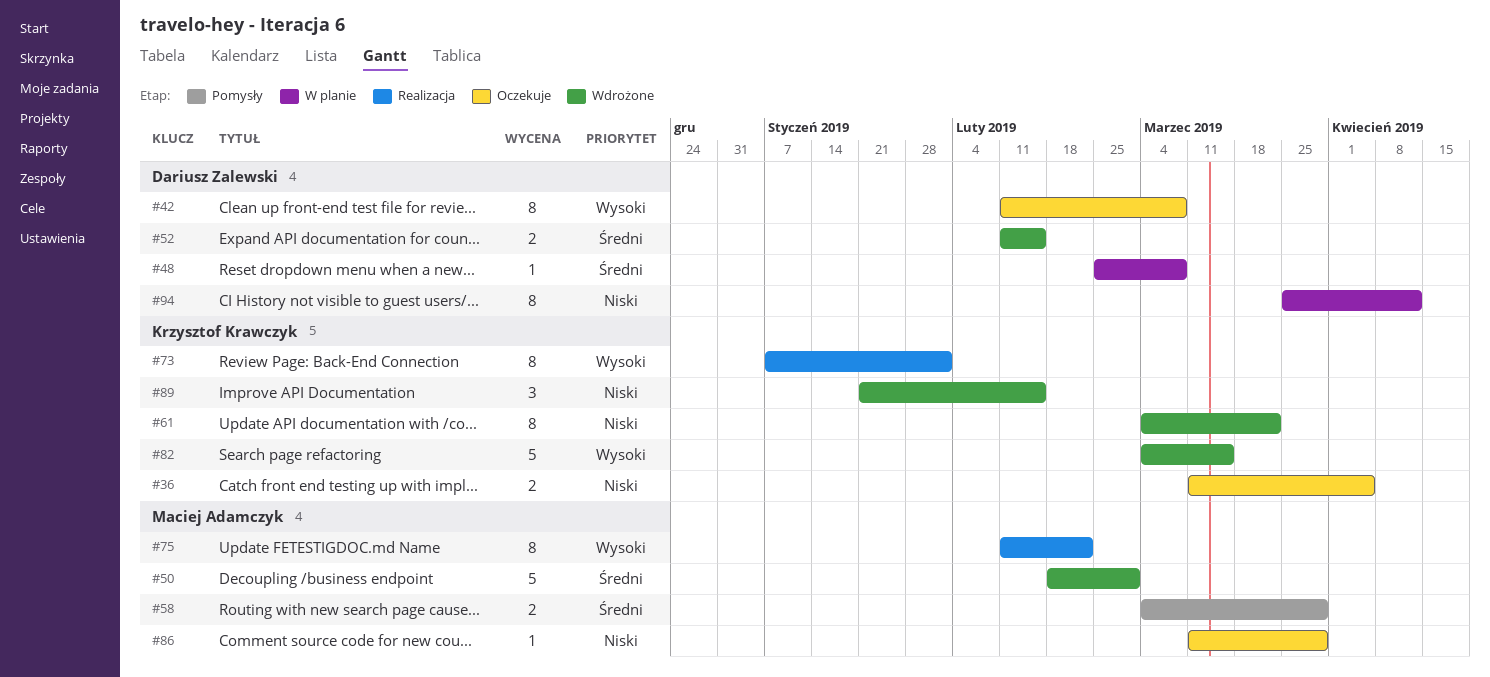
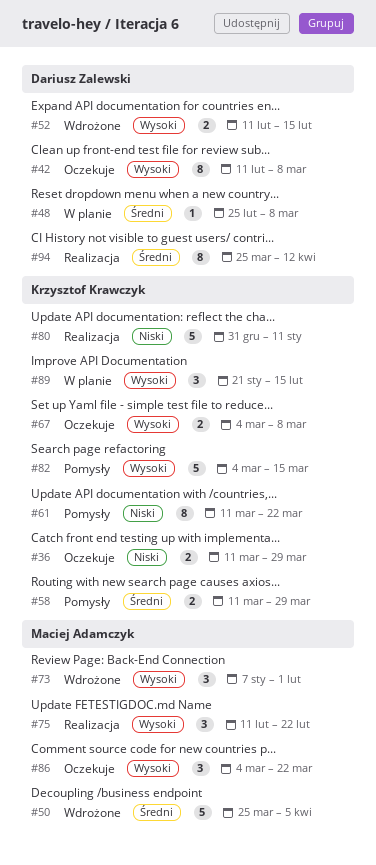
#36, due: Apr 5 -> Mar 29
#50, start: Feb 18 -> Mar 25
#50, due: Mar 1 -> Apr 5
#52, priority: Średni -> Wysoki
#58, owner: Maciej Adamczyk -> Krzysztof Krawczyk
#58, start: Mar 4 -> Mar 11
#61, status: Wdrożone -> Pomysły
#61, start: Mar 4 -> Mar 11
#67: none -> present
#73, status: Realizacja -> Wdrożone
#73, owner: Krzysztof Krawczyk -> Maciej Adamczyk
#73, estimate: 8 -> 3
#75, estimate: 8 -> 3
#80: none -> present
#82, status: Wdrożone -> Pomysły
#86, priority: Niski -> Wysoki
#86, estimate: 1 -> 3
#86, start: Mar 11 -> Mar 4
#86, due: Mar 29 -> Mar 22
#89, status: Wdrożone -> W planie
#89, priority: Niski -> Wysoki
#94, status: W planie -> Realizacja
#94, priority: Niski -> Średni

